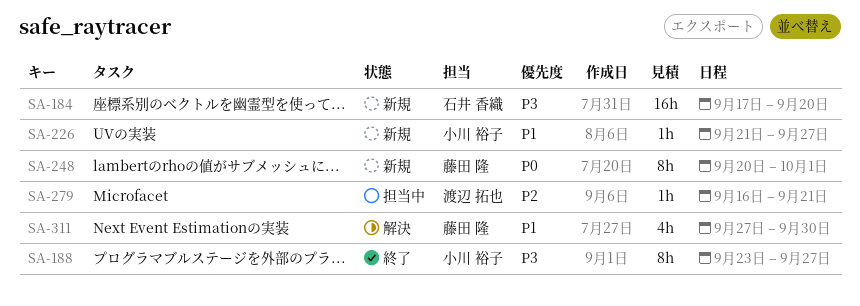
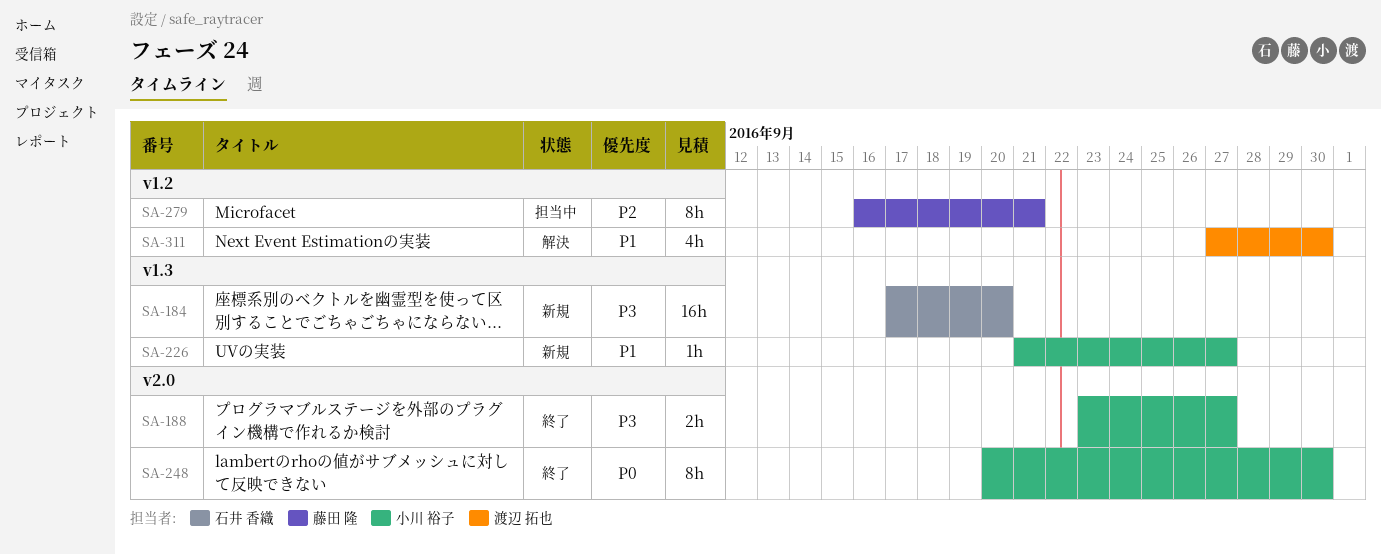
SA-188, estimate: 8h -> 2h
SA-248, status: 新規 -> 終了
SA-248, owner: 藤田 隆 -> 小川 裕子
SA-248, due: Oct 1 -> Sep 30
SA-279, owner: 渡辺 拓也 -> 藤田 隆
SA-279, estimate: 1h -> 8h
SA-311, owner: 藤田 隆 -> 渡辺 拓也

